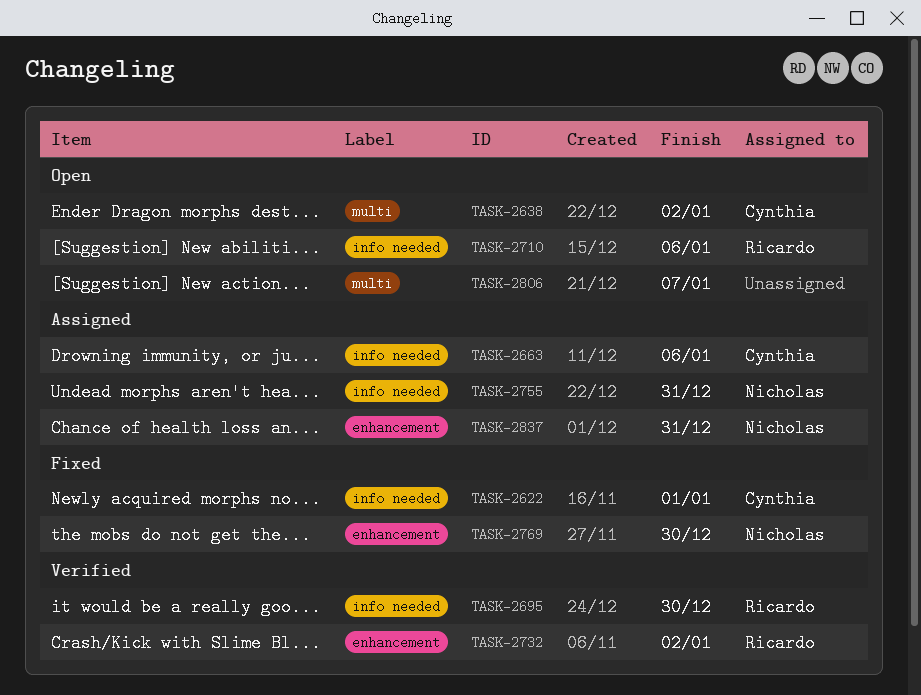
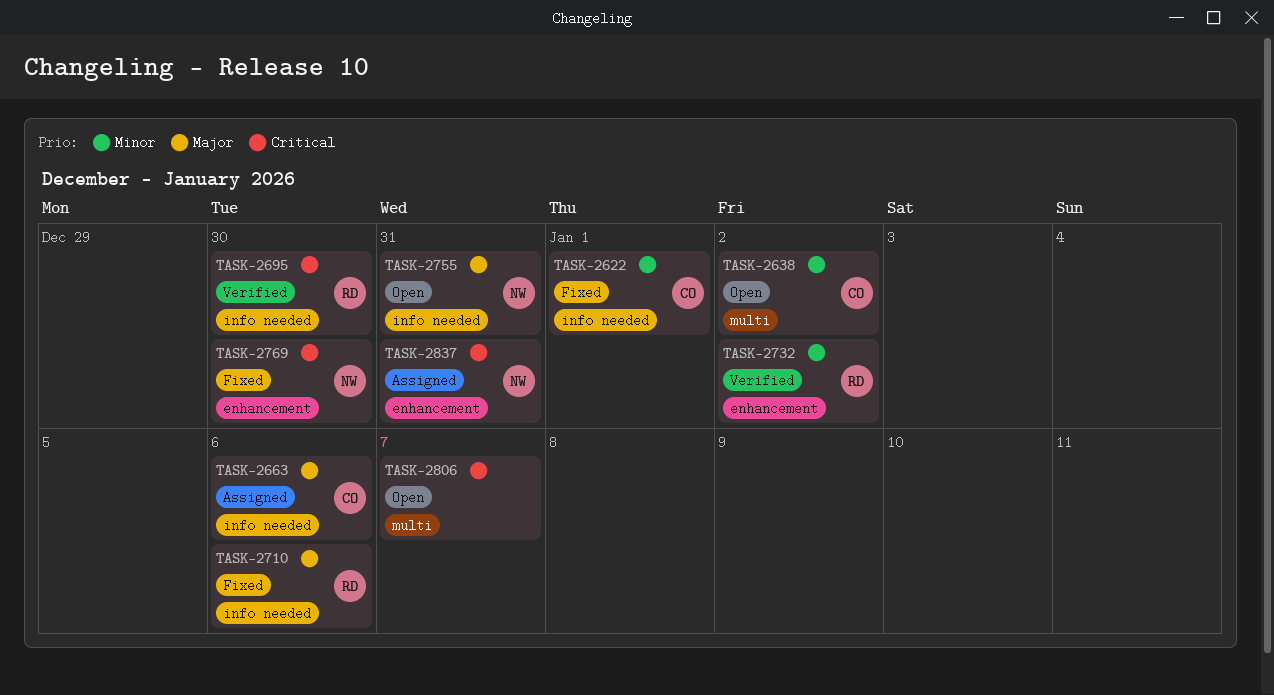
TASK-2710, status: Open -> Fixed
TASK-2755, status: Assigned -> Open

